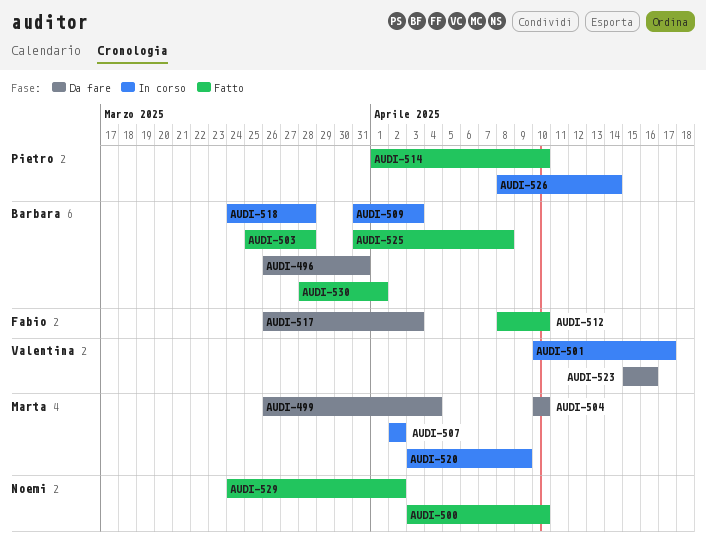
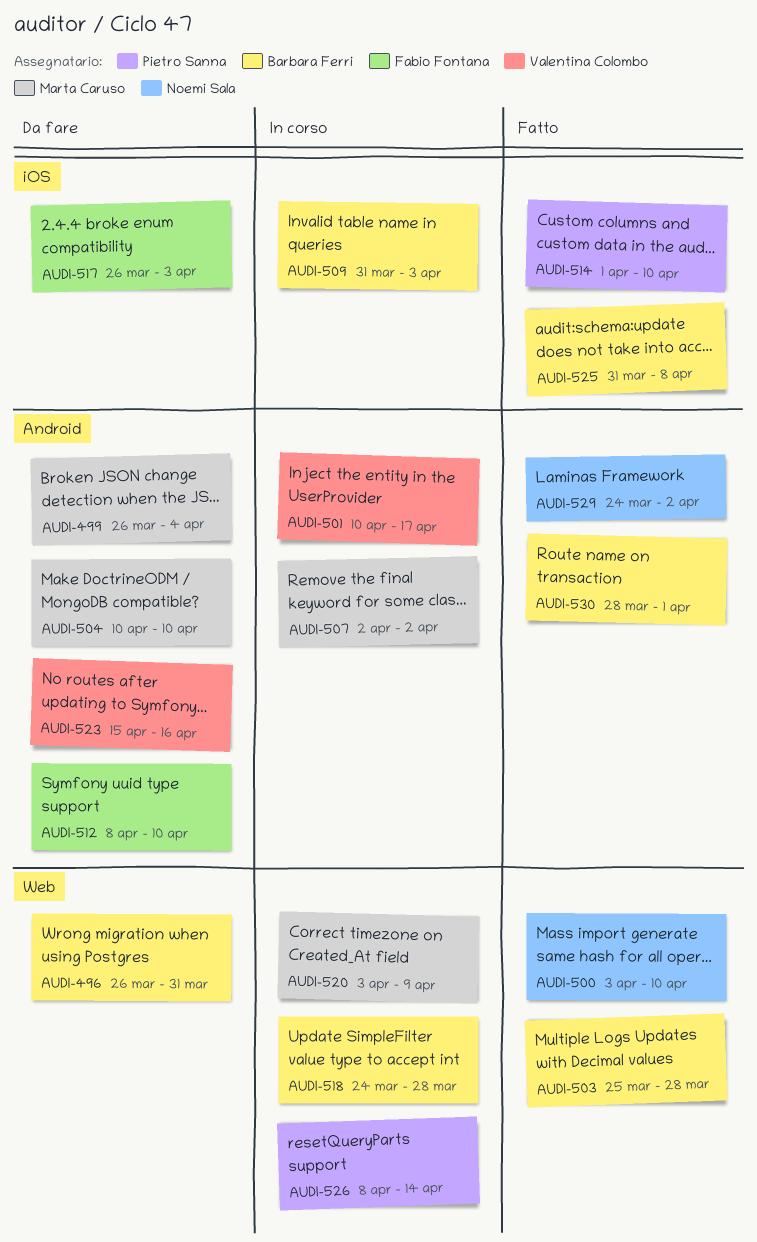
AUDI-512, status: Fatto -> Da fare

